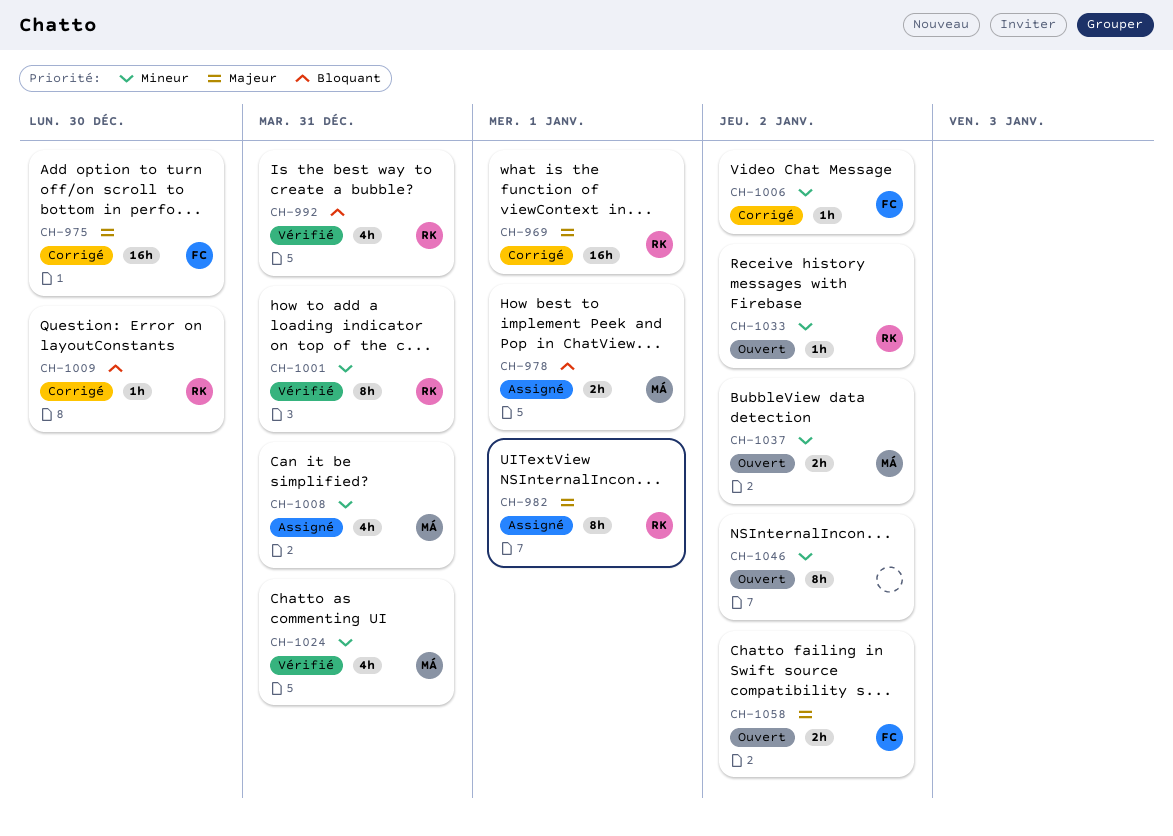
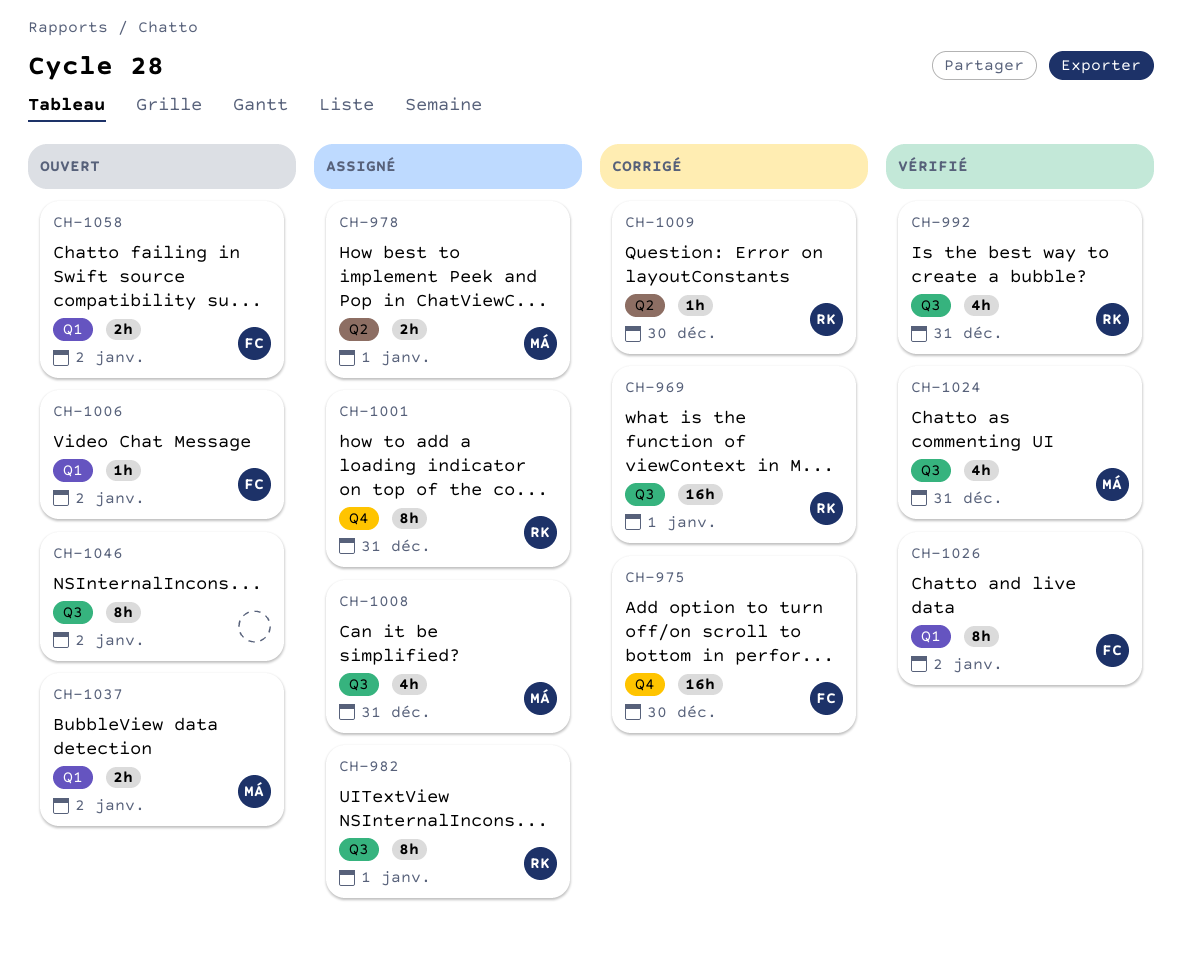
CH-1001, status: Vérifié -> Assigné
CH-1006, status: Corrigé -> Ouvert
CH-1026: none -> present
CH-1033: present -> none

